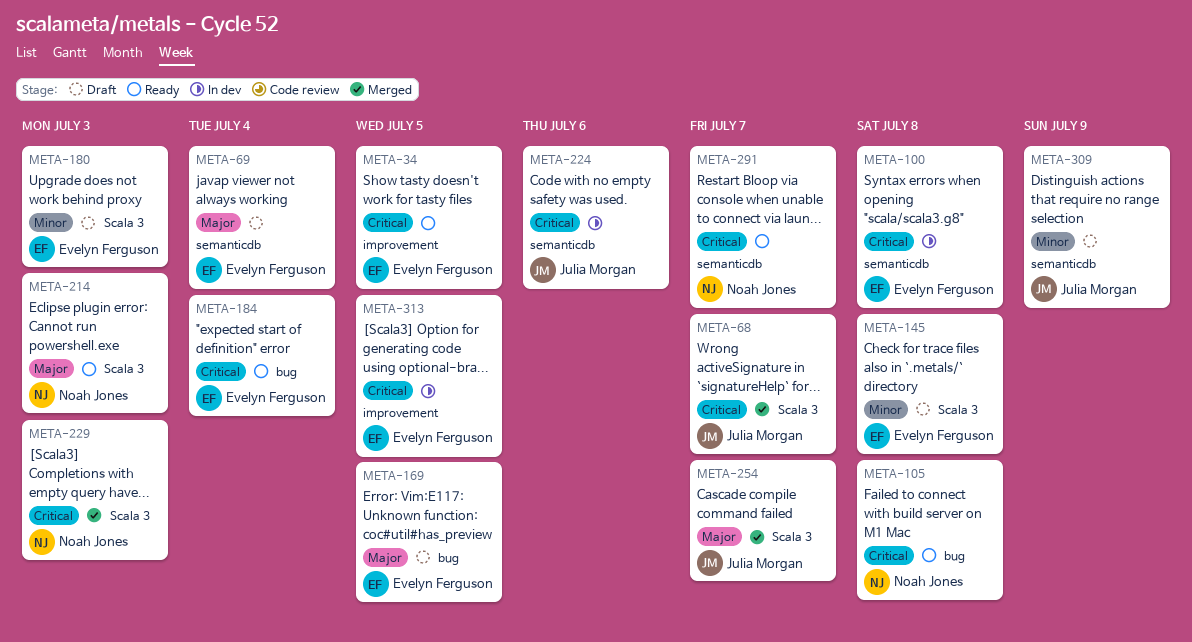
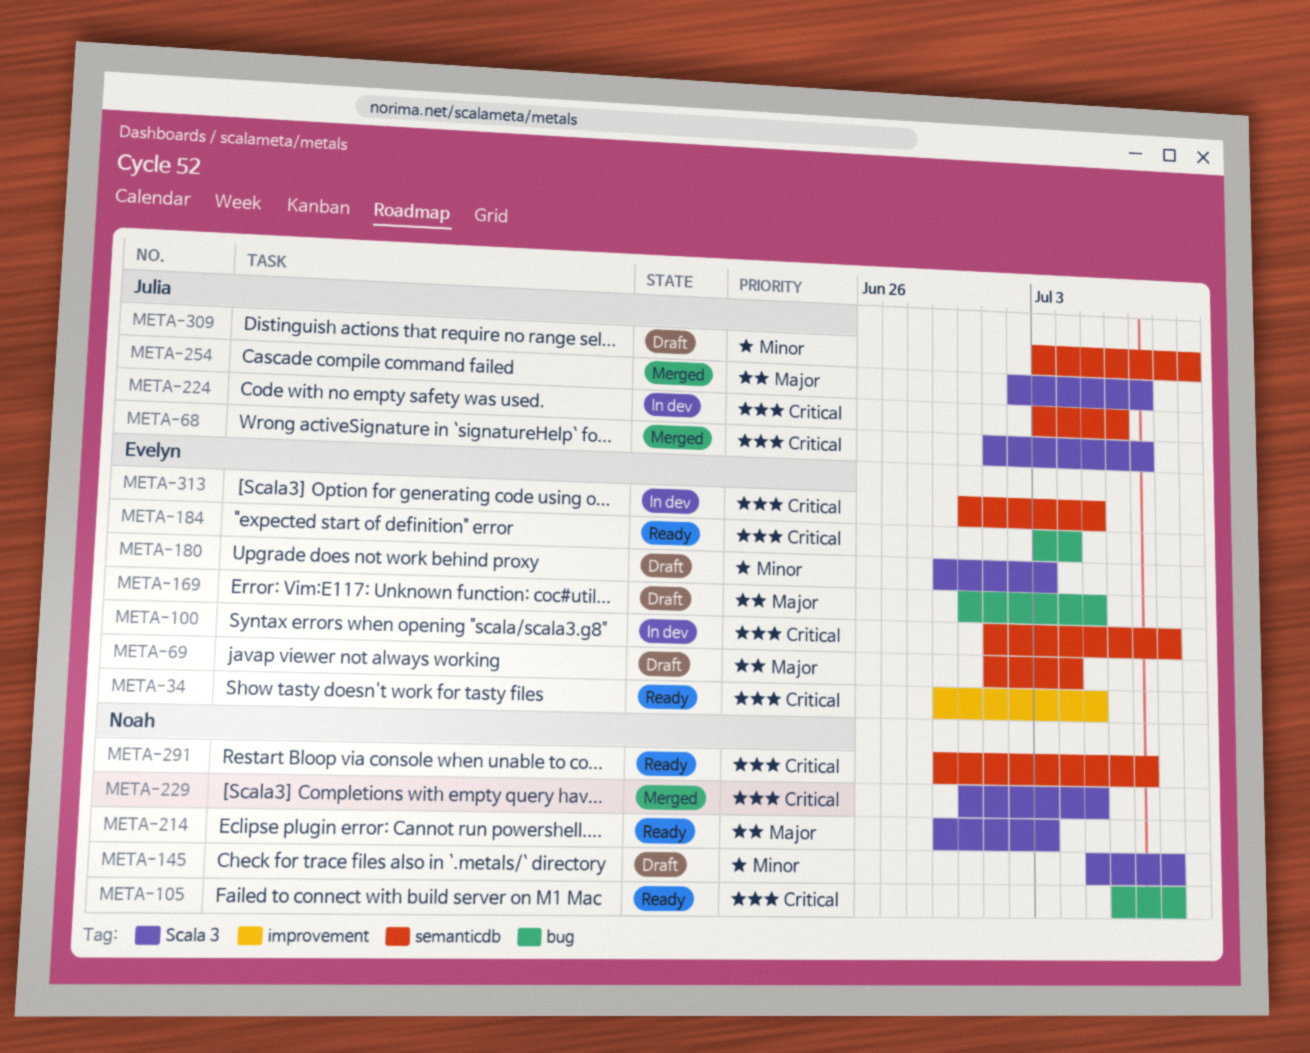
META-145, owner: Evelyn Ferguson -> Noah Jones
META-229, due: Jul 3 -> Jul 5
META-313, label: improvement -> semanticdb

